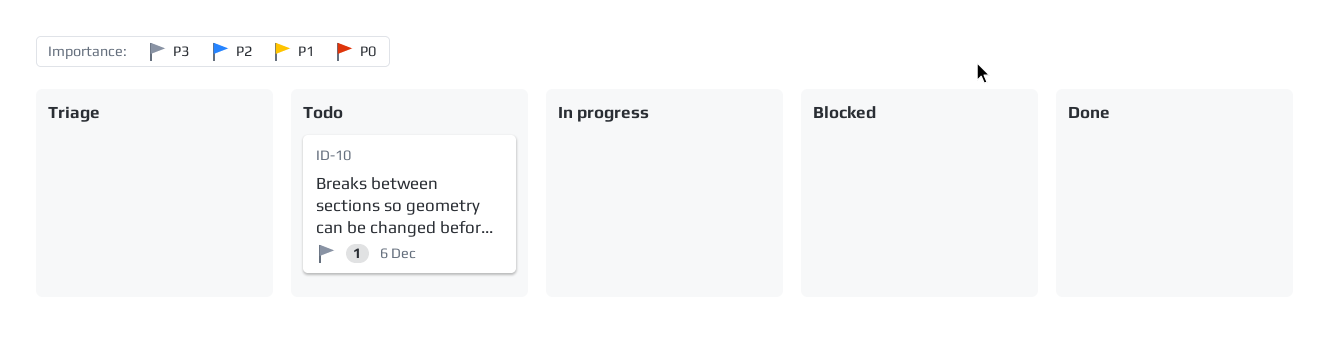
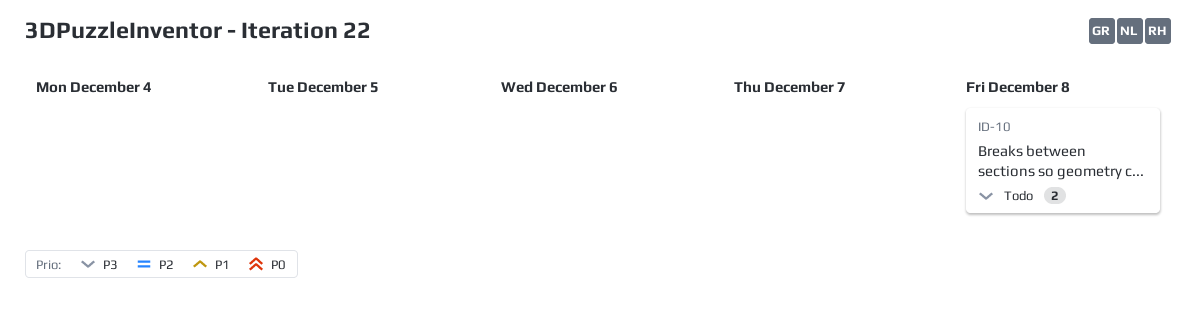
ID-10, estimate: 1 -> 2
ID-10, due: Dec 6 -> Dec 8

